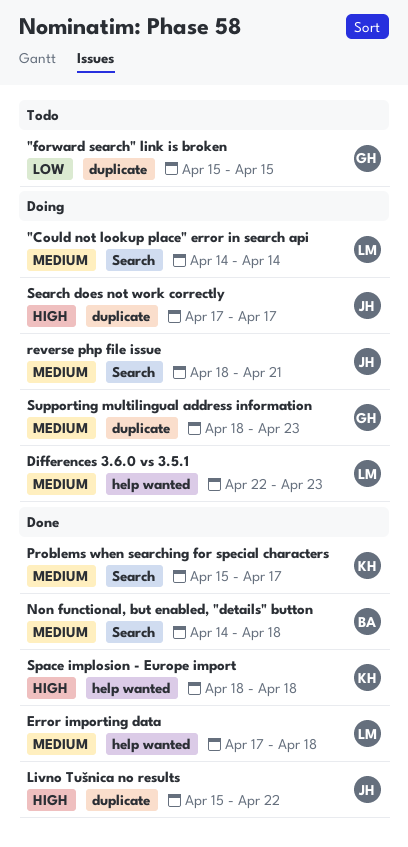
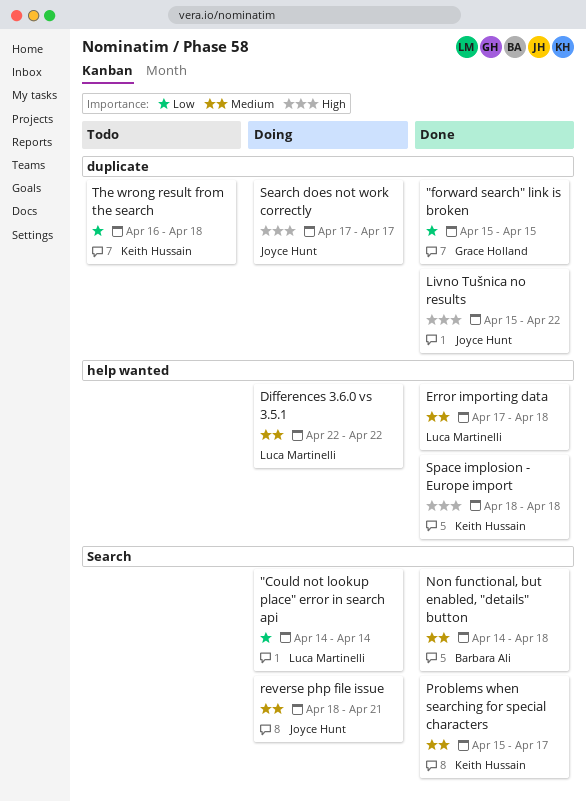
"Could not lookup place" error in search api, priority: Medium -> Low
"forward search" link is broken, status: Todo -> Done
Differences 3.6.0 vs 3.5.1, due: Apr 23 -> Apr 22
Supporting multilingual address information: present -> none
The wrong result from the search: none -> present

